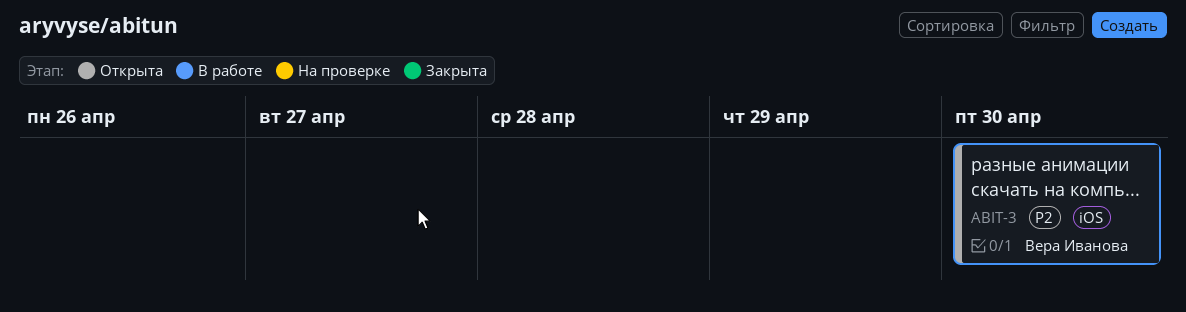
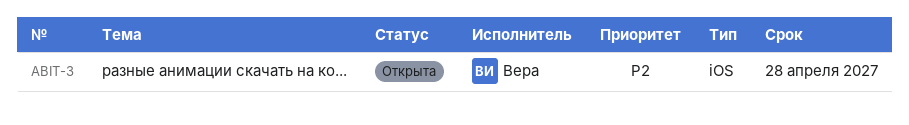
ABIT-3, due: Apr 30 -> Apr 28

